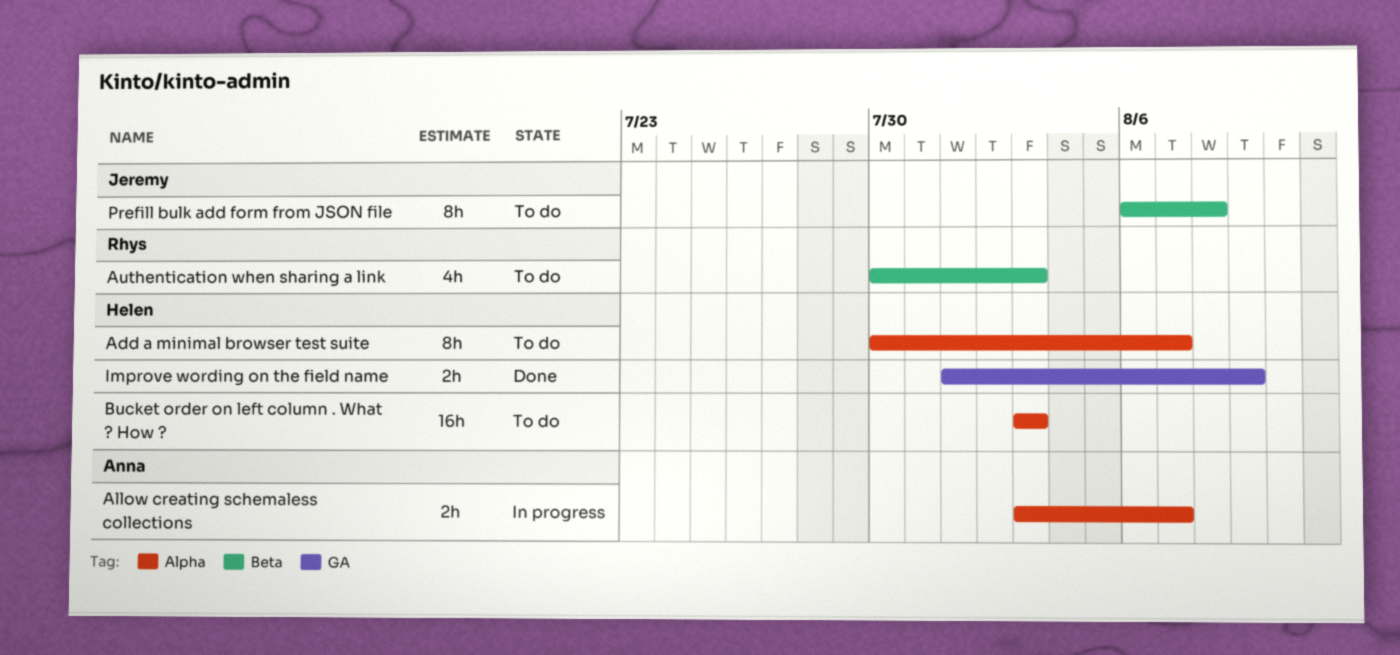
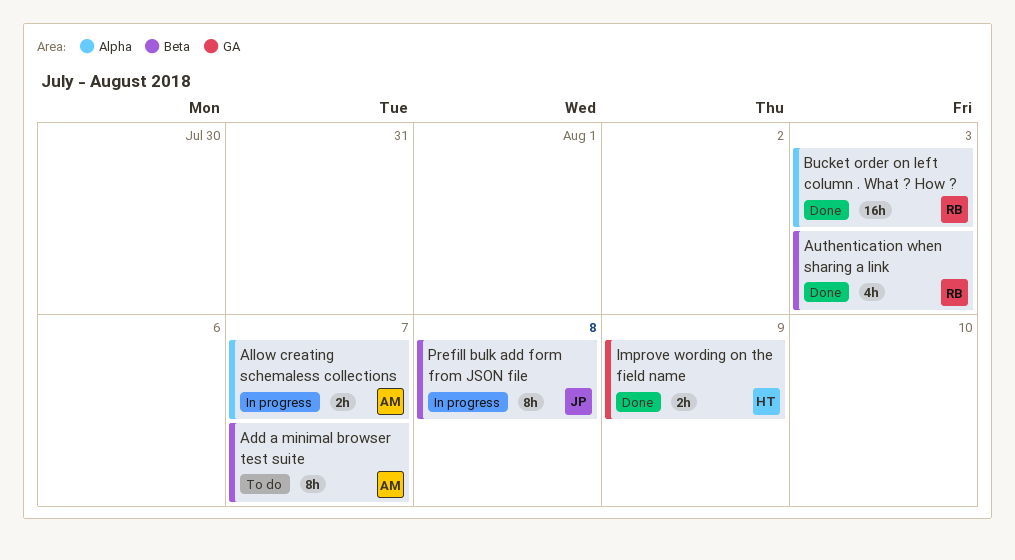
Add a minimal browser test suite, owner: Helen -> Anna
Add a minimal browser test suite, label: Alpha -> Beta
Authentication when sharing a link, status: To do -> Done
Bucket order on left column . What ? How ?, status: To do -> Done
Bucket order on left column . What ? How ?, owner: Helen -> Rhys
Prefill bulk add form from JSON file, status: To do -> In progress

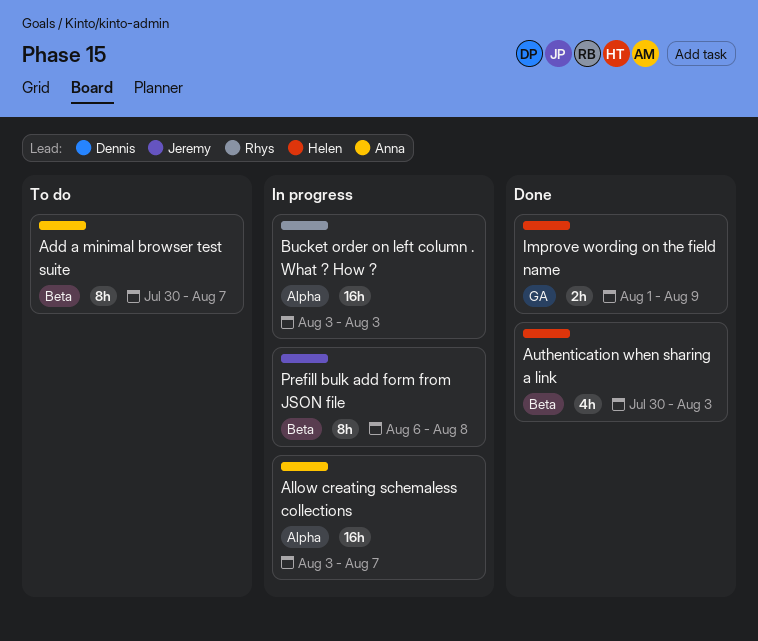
Allow creating schemaless collections, estimate: 2h -> 16h
Authentication when sharing a link, owner: Rhys -> Helen
Bucket order on left column . What ? How ?, status: Done -> In progress

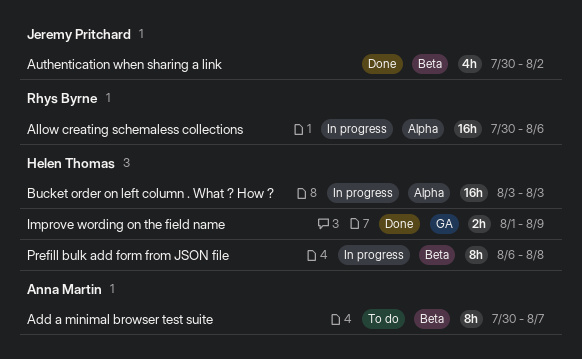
Allow creating schemaless collections, owner: Anna Martin -> Rhys Byrne
Allow creating schemaless collections, start: Aug 3 -> Jul 30
Allow creating schemaless collections, due: Aug 7 -> Aug 6
Authentication when sharing a link, owner: Helen Thomas -> Jeremy Pritchard
Authentication when sharing a link, due: Aug 3 -> Aug 2
Bucket order on left column . What ? How ?, owner: Rhys Byrne -> Helen Thomas
Prefill bulk add form from JSON file, owner: Jeremy Pritchard -> Helen Thomas

